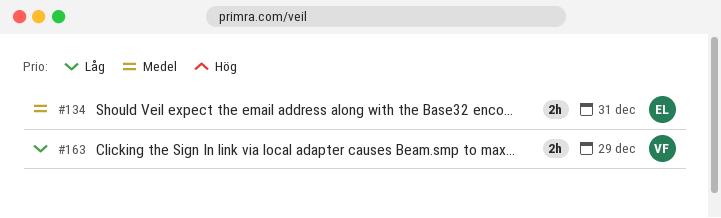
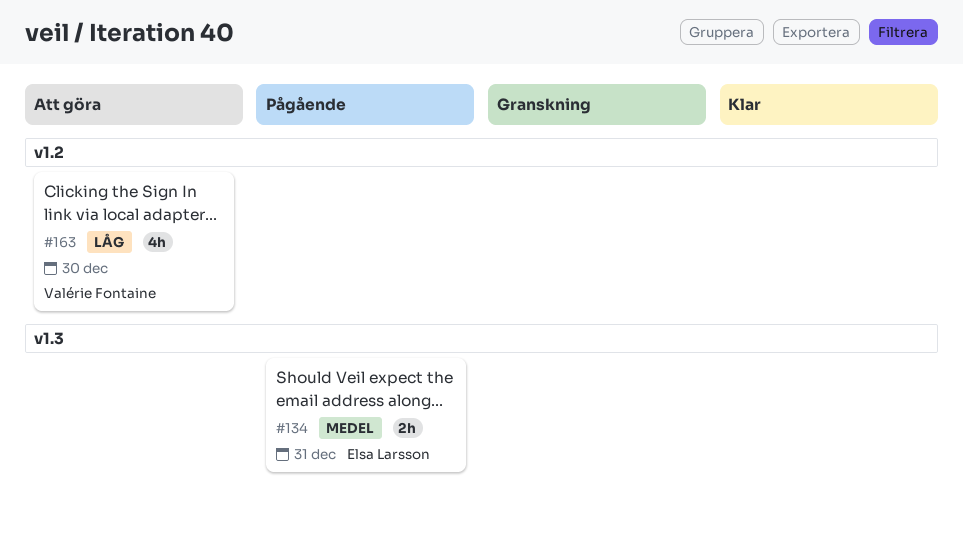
#163, estimate: 2h -> 4h
#163, due: Dec 29 -> Dec 30

